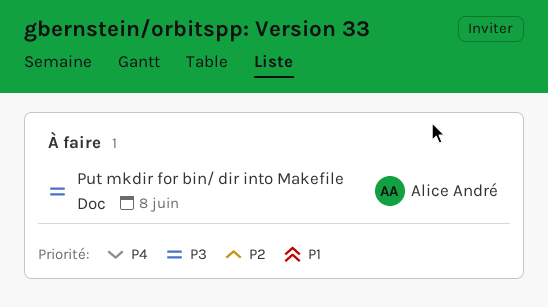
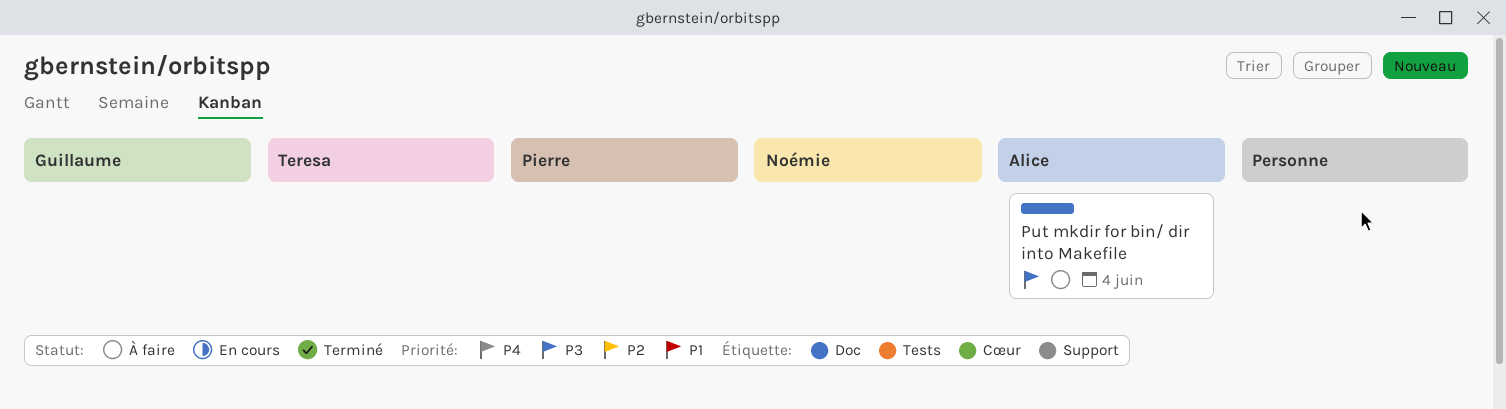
Put mkdir for bin/ dir into Makefile, due: Jun 8 -> Jun 4

